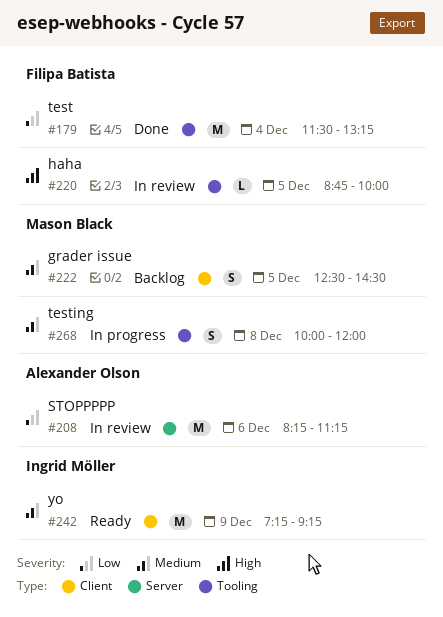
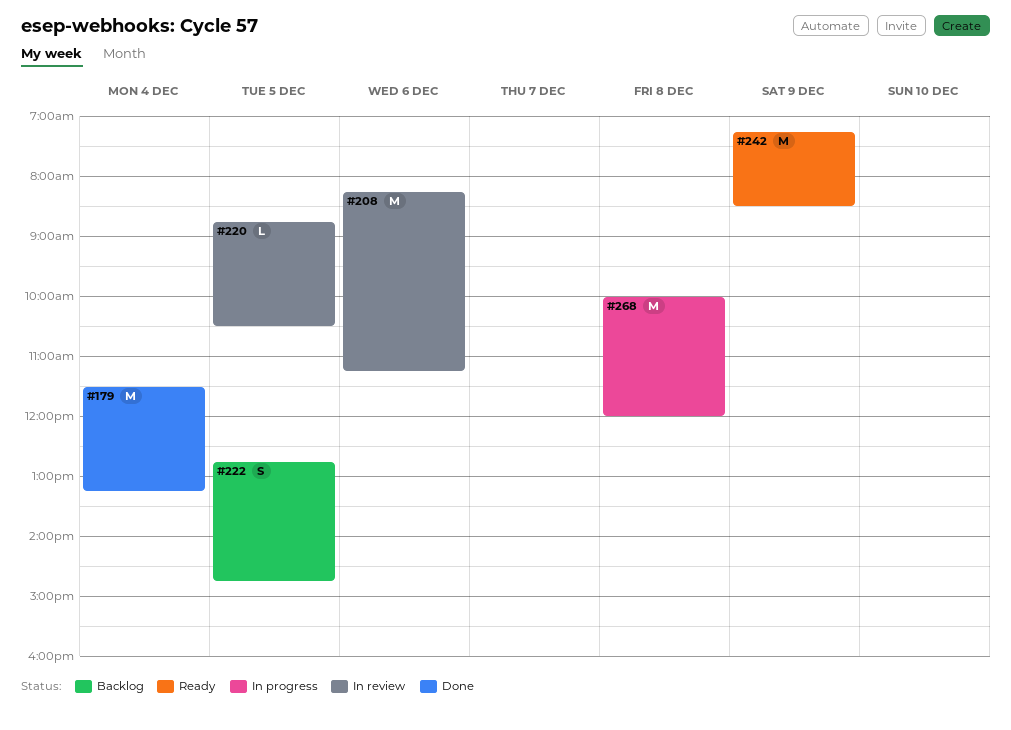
#220, ends: 10:00 -> 10:30
#222, begins: 12:30 -> 12:45
#222, ends: 14:30 -> 14:45
#242, ends: 09:15 -> 08:30
#268, estimate: S -> M

